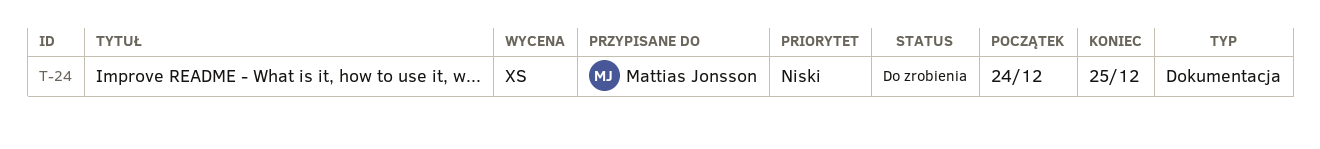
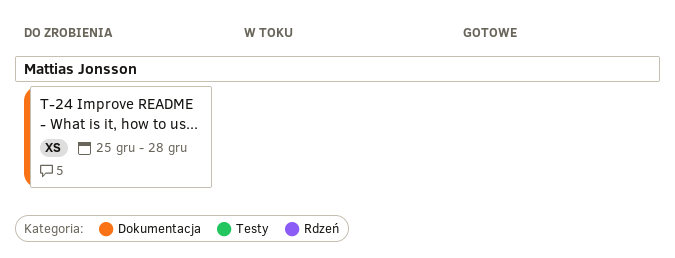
T-24, start: Dec 24 -> Dec 25
T-24, due: Dec 25 -> Dec 28

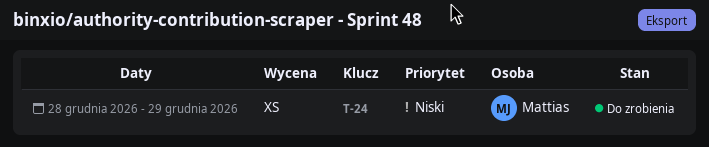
T-24, start: Dec 25 -> Dec 28
T-24, due: Dec 28 -> Dec 29

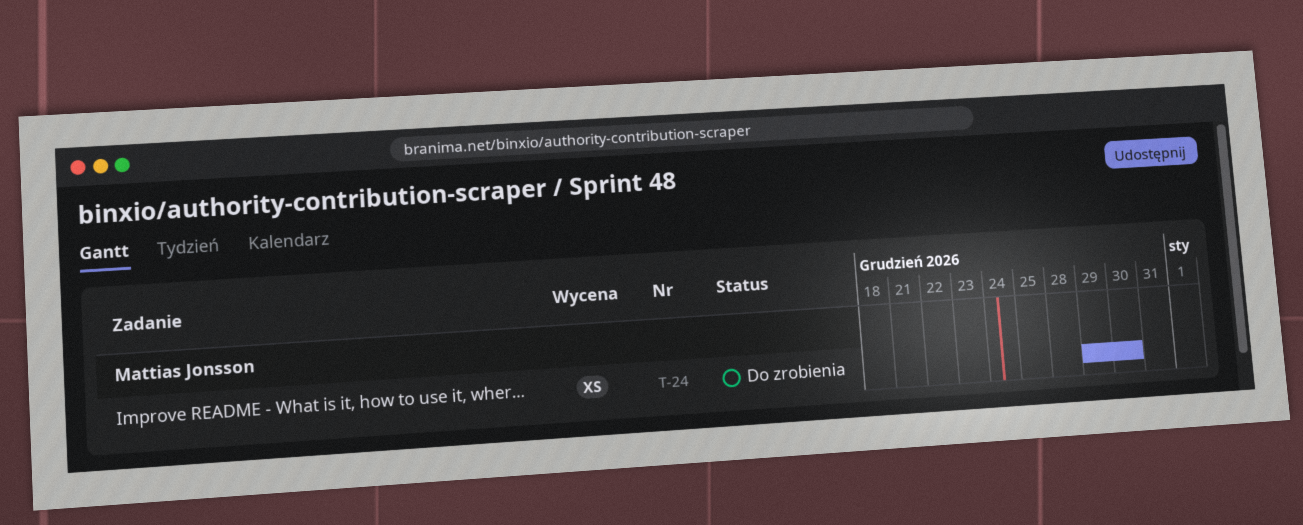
T-24, start: Dec 28 -> Dec 29
T-24, due: Dec 29 -> Dec 30

